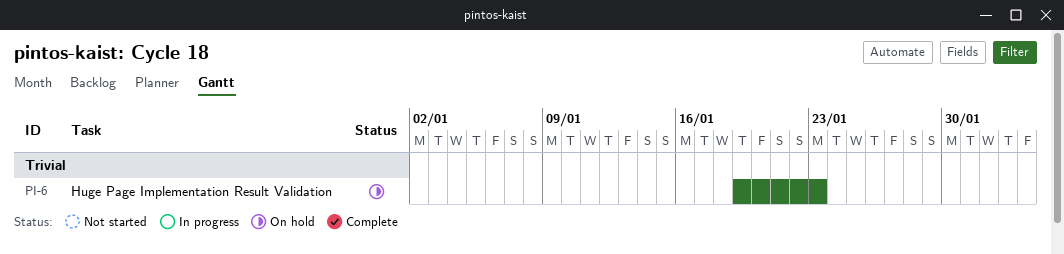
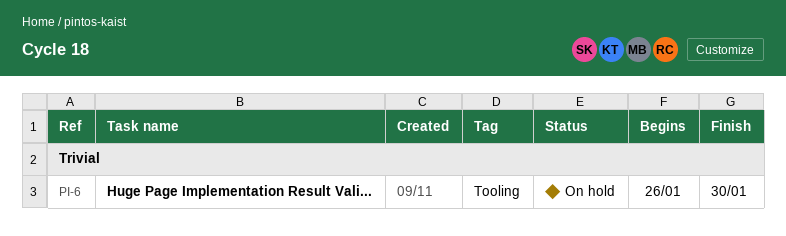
PI-6, start: Jan 19 -> Jan 26
PI-6, due: Jan 23 -> Jan 30

